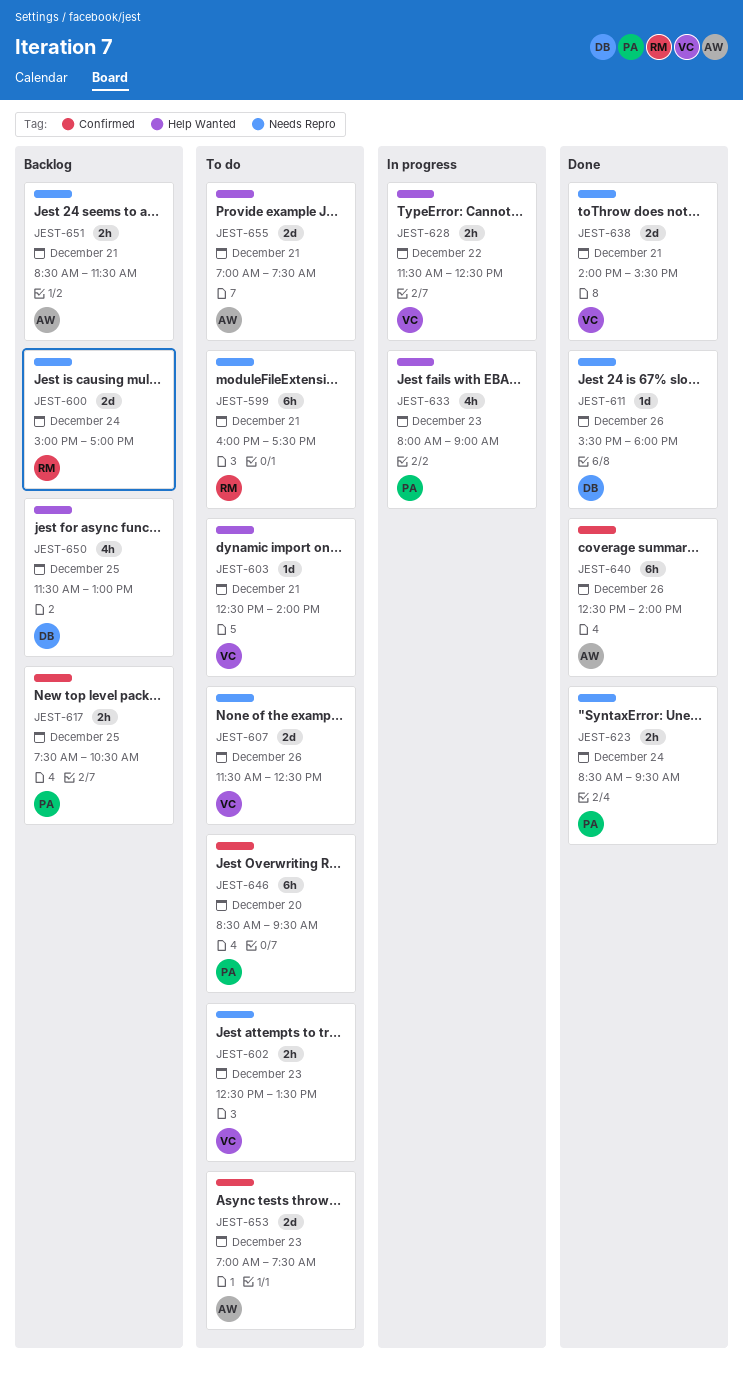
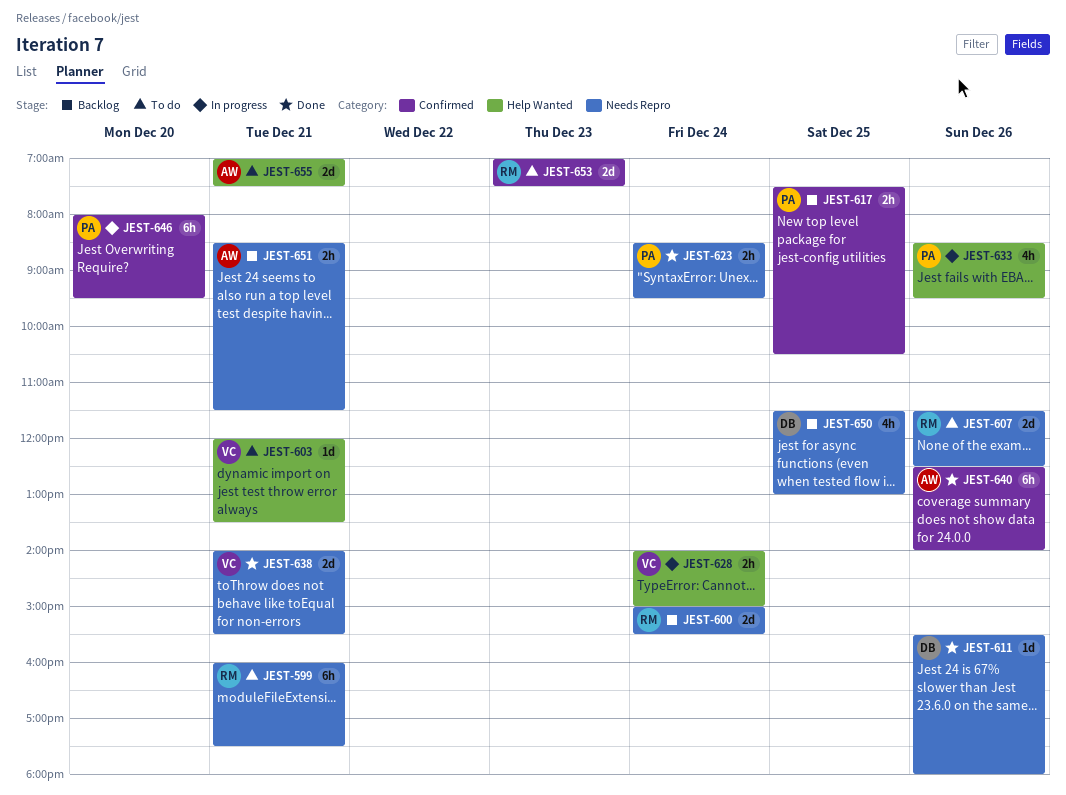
JEST-600, ends: 17:00 -> 15:30
JEST-602: present -> none
JEST-603, begins: 12:30 -> 12:00
JEST-603, ends: 14:00 -> 13:30
JEST-607, owner: VC -> RM
JEST-628, day: Dec 22 -> Dec 24
JEST-628, begins: 11:30 -> 14:00
JEST-628, ends: 12:30 -> 15:00
JEST-633, day: Dec 23 -> Dec 26
JEST-633, begins: 08:00 -> 08:30
JEST-633, ends: 09:00 -> 09:30
JEST-646, status: To do -> In progress
JEST-646, begins: 08:30 -> 08:00
JEST-650, label: Help Wanted -> Needs Repro
JEST-653, owner: AW -> RM

